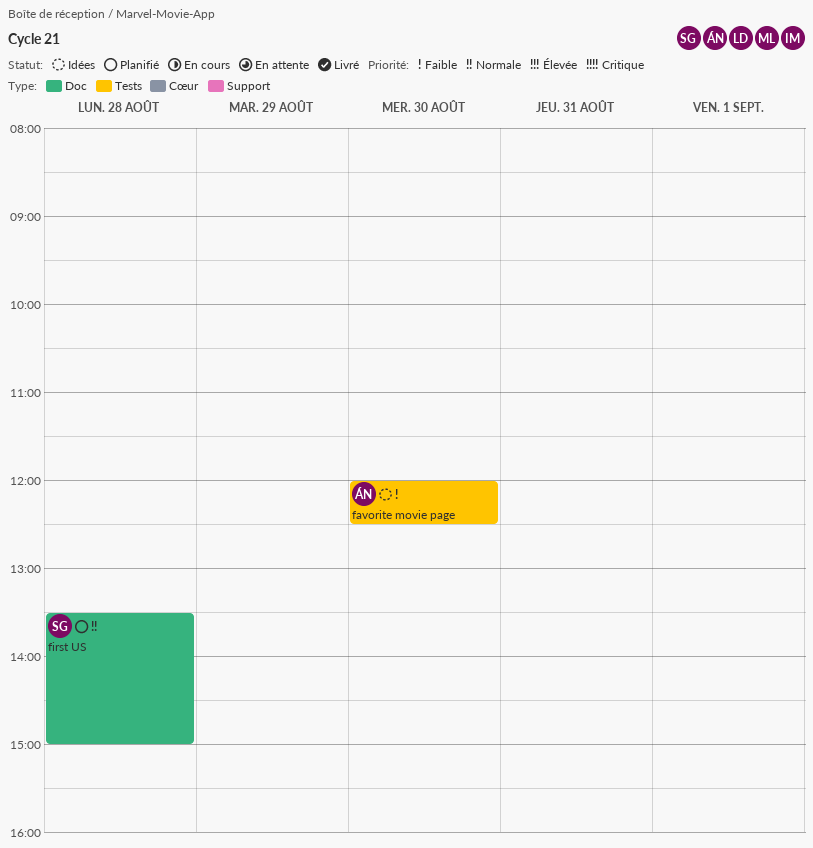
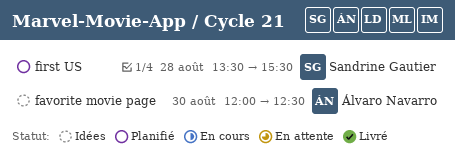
first US, ends: 15:00 -> 15:30

